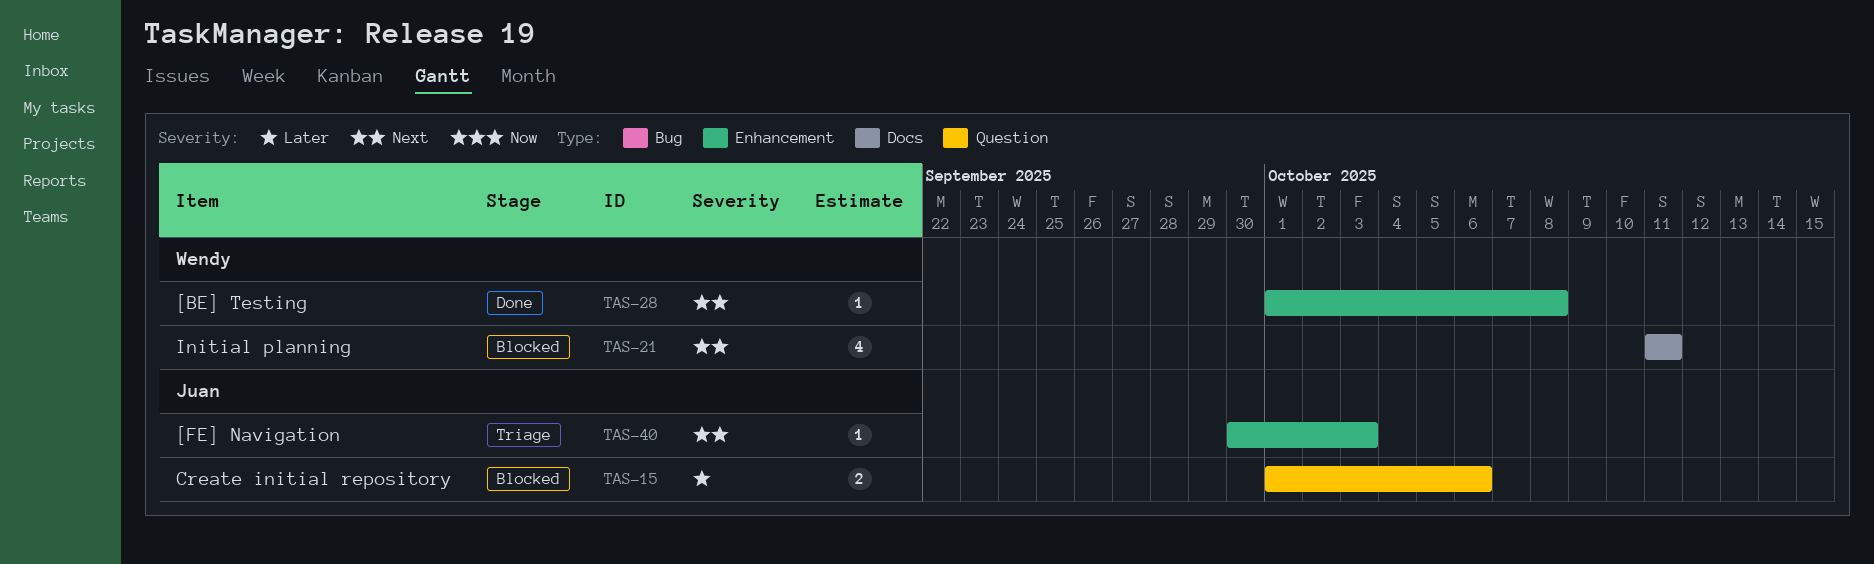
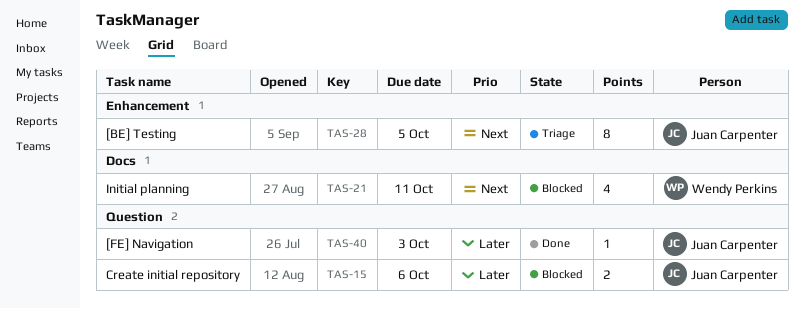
TAS-28, status: Done -> Triage
TAS-28, owner: Wendy Perkins -> Juan Carpenter
TAS-28, estimate: 1 -> 8
TAS-28, due: Oct 8 -> Oct 5
TAS-40, status: Triage -> Done
TAS-40, priority: Next -> Later
TAS-40, label: Enhancement -> Question

